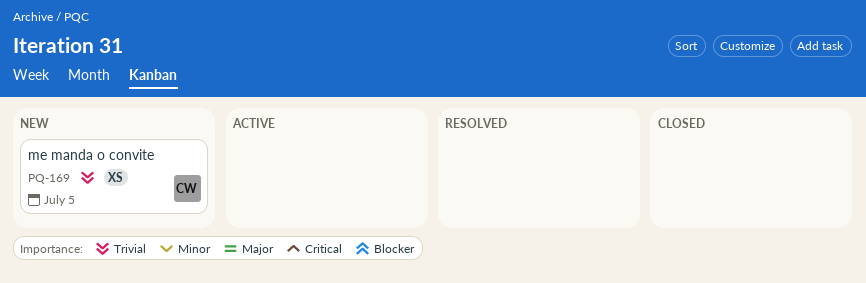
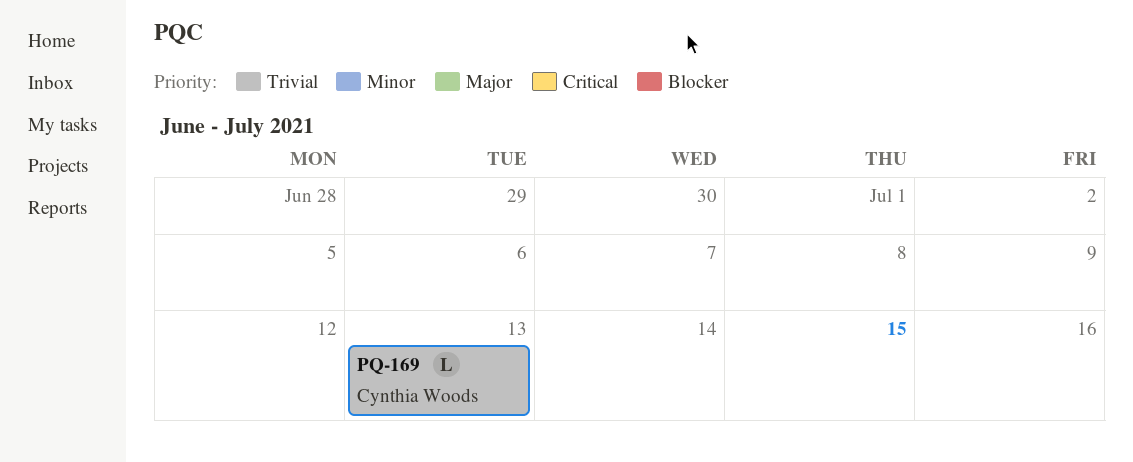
PQ-169, estimate: XS -> L
PQ-169, due: Jul 5 -> Jul 13

